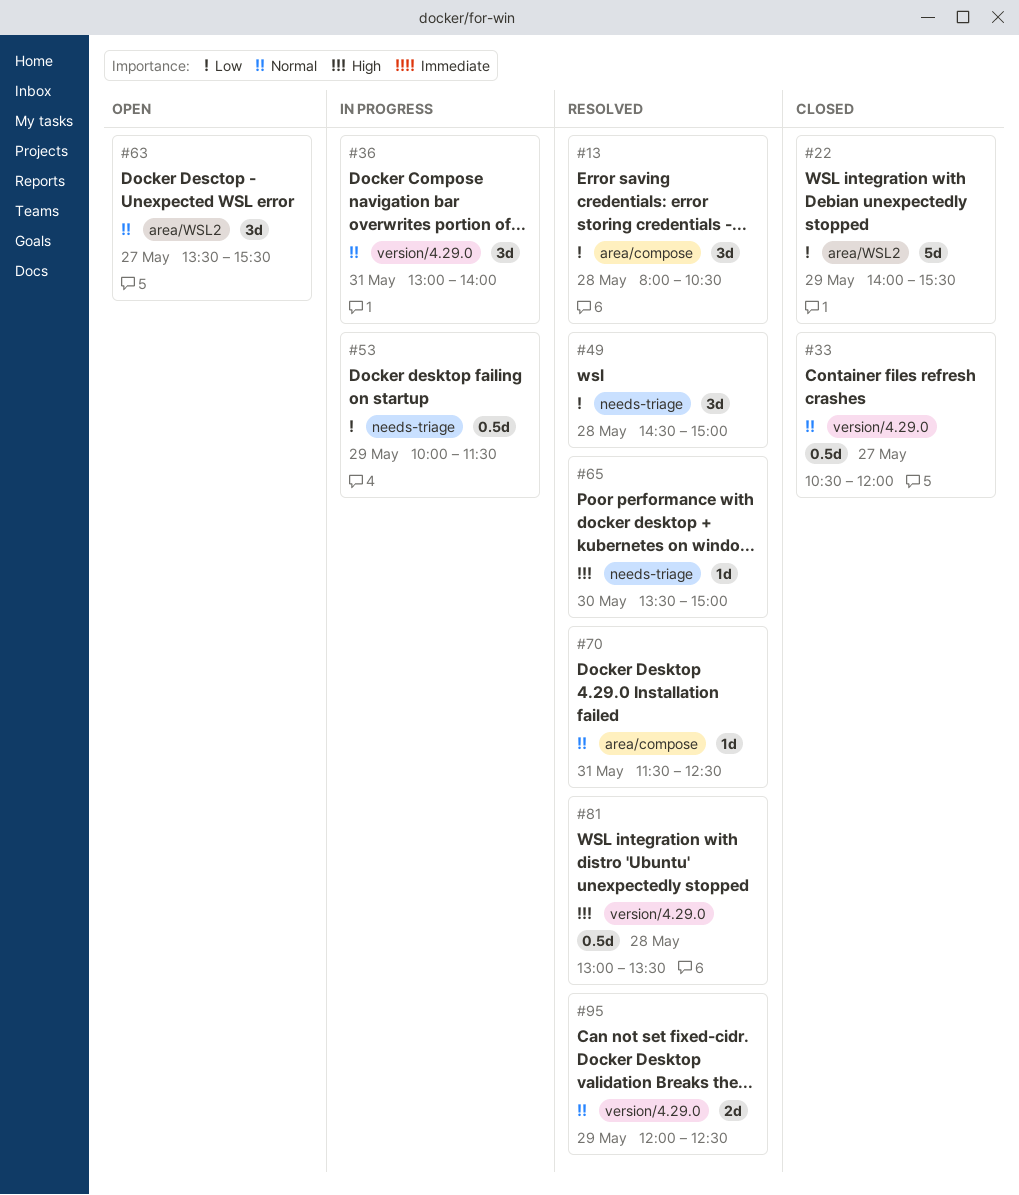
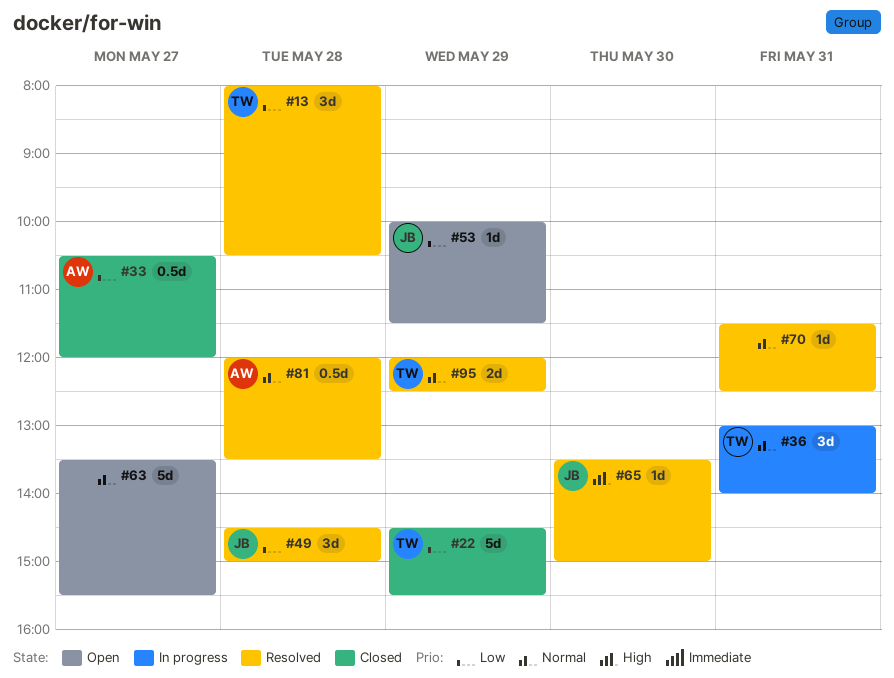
#22, begins: 14:00 -> 14:30
#33, priority: Normal -> Low
#53, status: In progress -> Open
#53, estimate: 0.5d -> 1d
#63, estimate: 3d -> 5d
#81, priority: High -> Normal
#81, begins: 13:00 -> 12:00

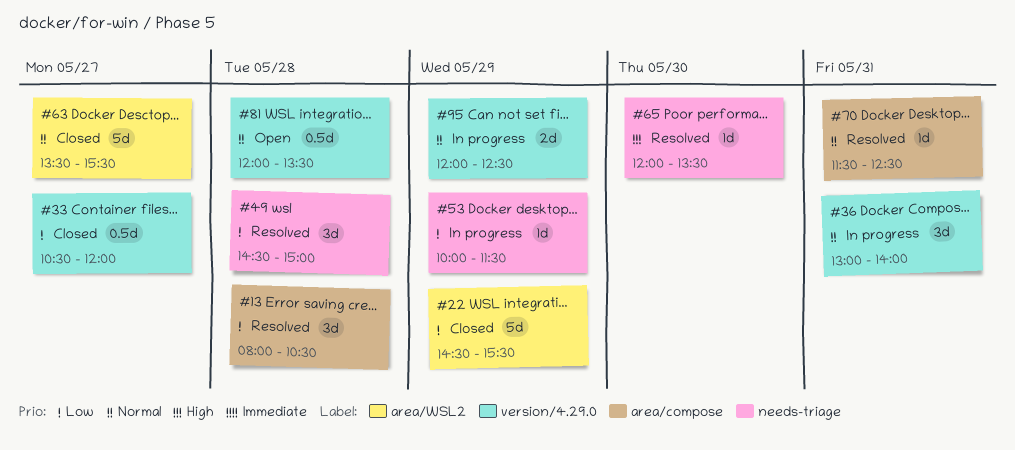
#53, status: Open -> In progress
#63, status: Open -> Closed
#65, begins: 13:30 -> 12:00
#65, ends: 15:00 -> 13:30
#81, status: Resolved -> Open
#95, status: Resolved -> In progress

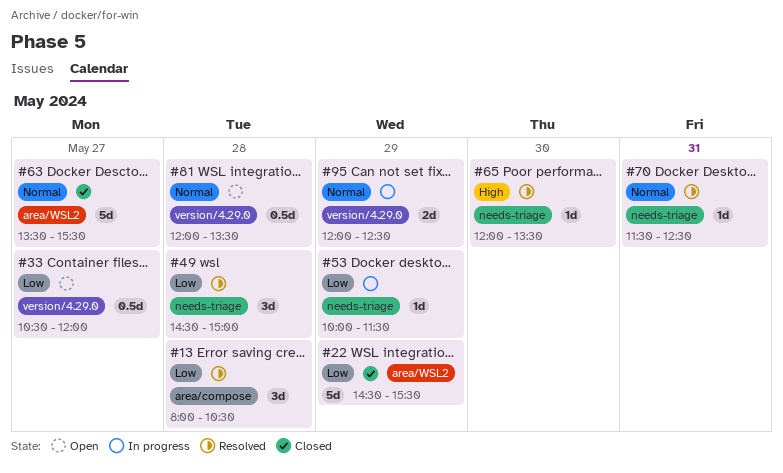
#33, status: Closed -> Open
#36: present -> none
#70, label: area/compose -> needs-triage

